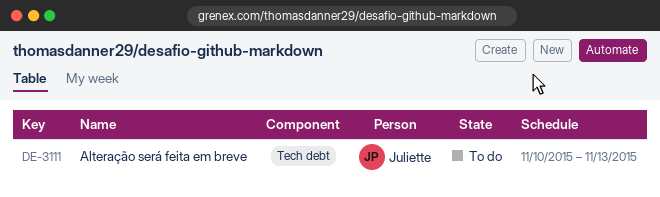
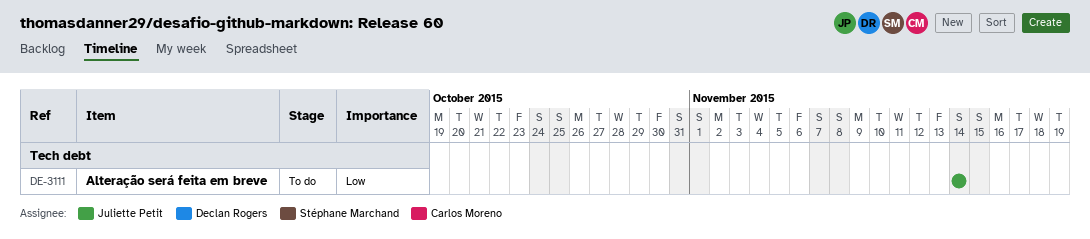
DE-3111, start: Nov 10 -> Nov 14
DE-3111, due: Nov 13 -> Nov 14

